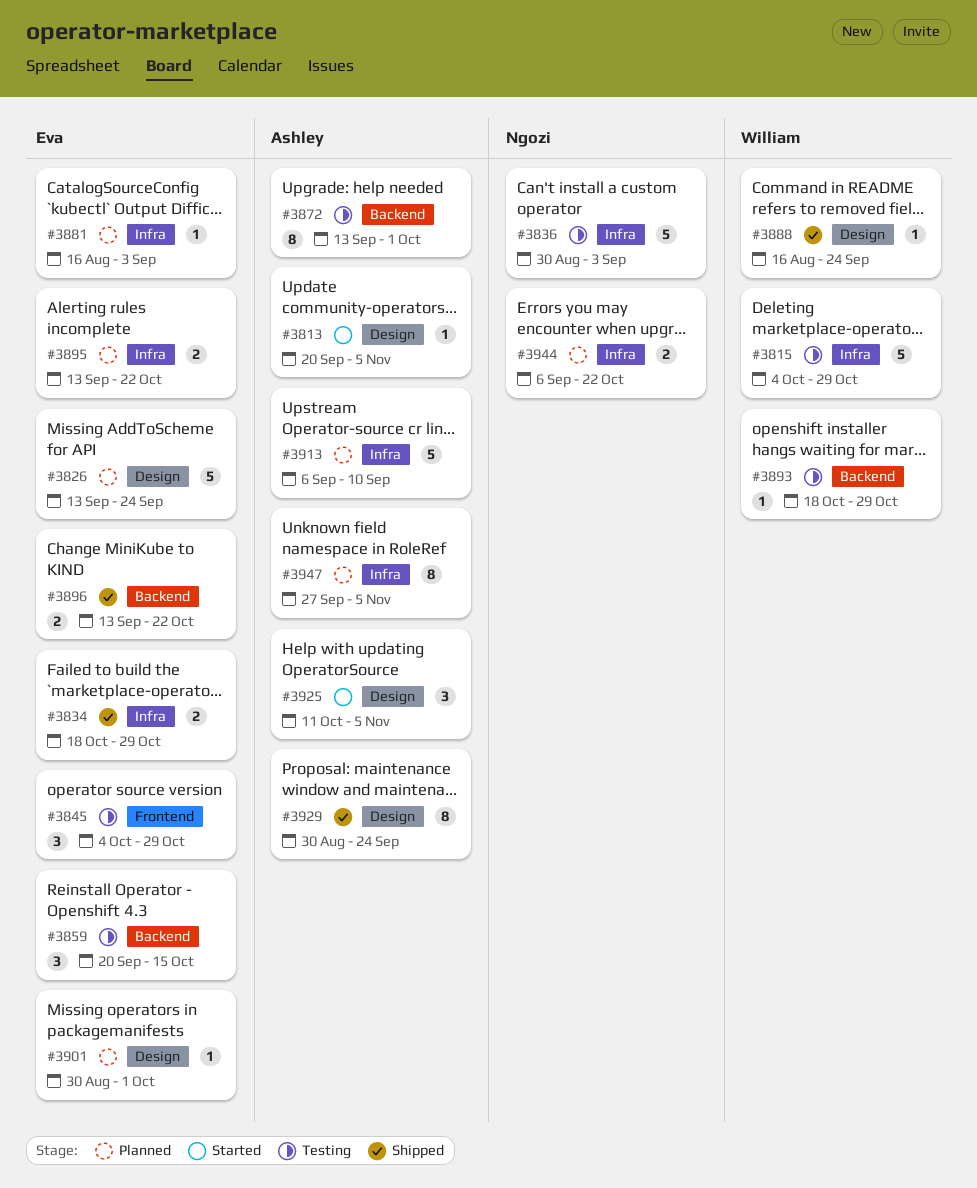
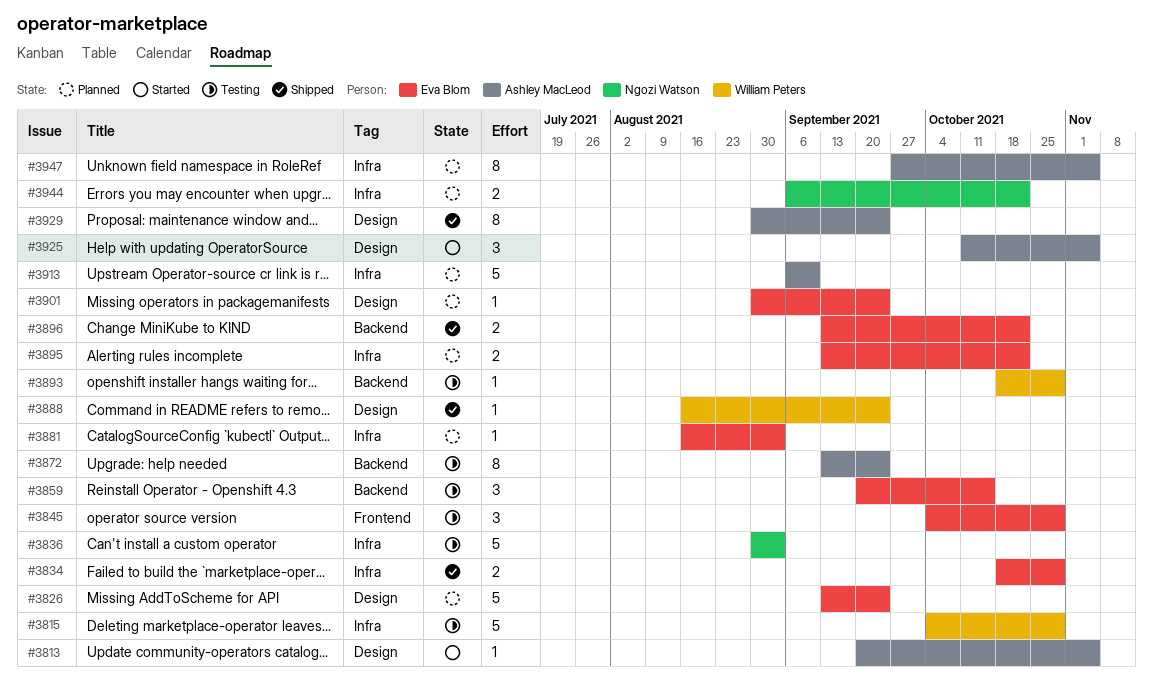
#3872, due: Oct 1 -> Sep 24
#3901, due: Oct 1 -> Sep 24

